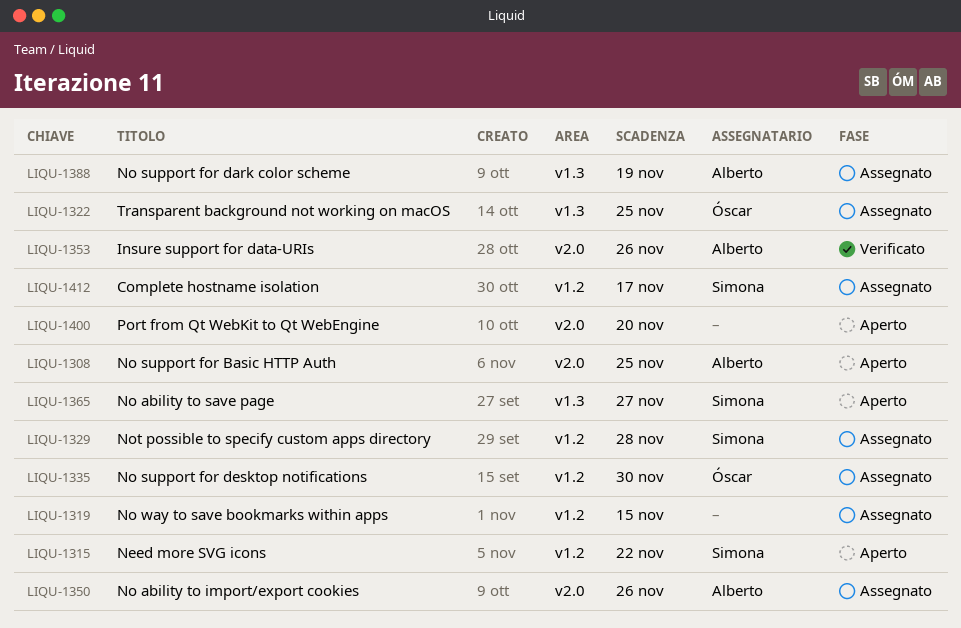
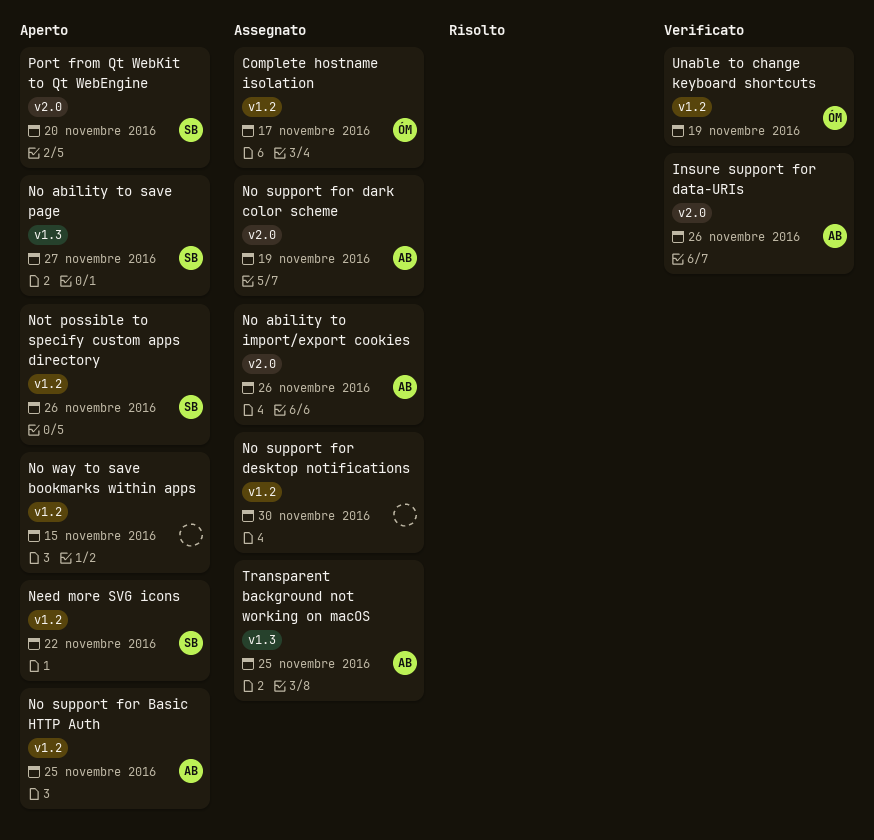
Complete hostname isolation, owner: Simona -> Óscar
No support for Basic HTTP Auth, label: v2.0 -> v1.2
No support for dark color scheme, label: v1.3 -> v2.0
No support for desktop notifications, owner: Óscar -> none
No way to save bookmarks within apps, status: Assegnato -> Aperto
Not possible to specify custom apps directory, status: Assegnato -> Aperto
Not possible to specify custom apps directory, due: Nov 28 -> Nov 26
Port from Qt WebKit to Qt WebEngine, owner: none -> Simona
Transparent background not working on macOS, owner: Óscar -> Alberto
Unable to change keyboard shortcuts: none -> present

